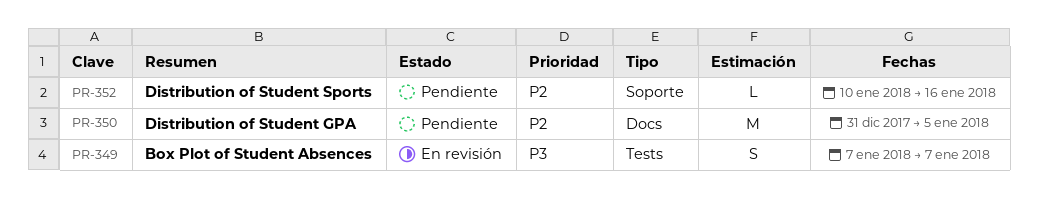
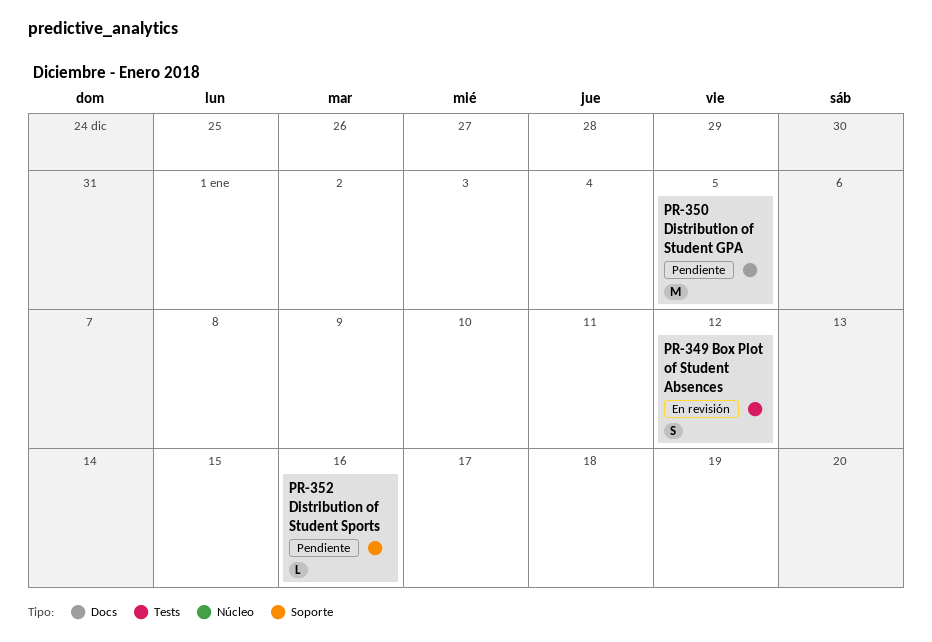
PR-349, due: Jan 7 -> Jan 12

